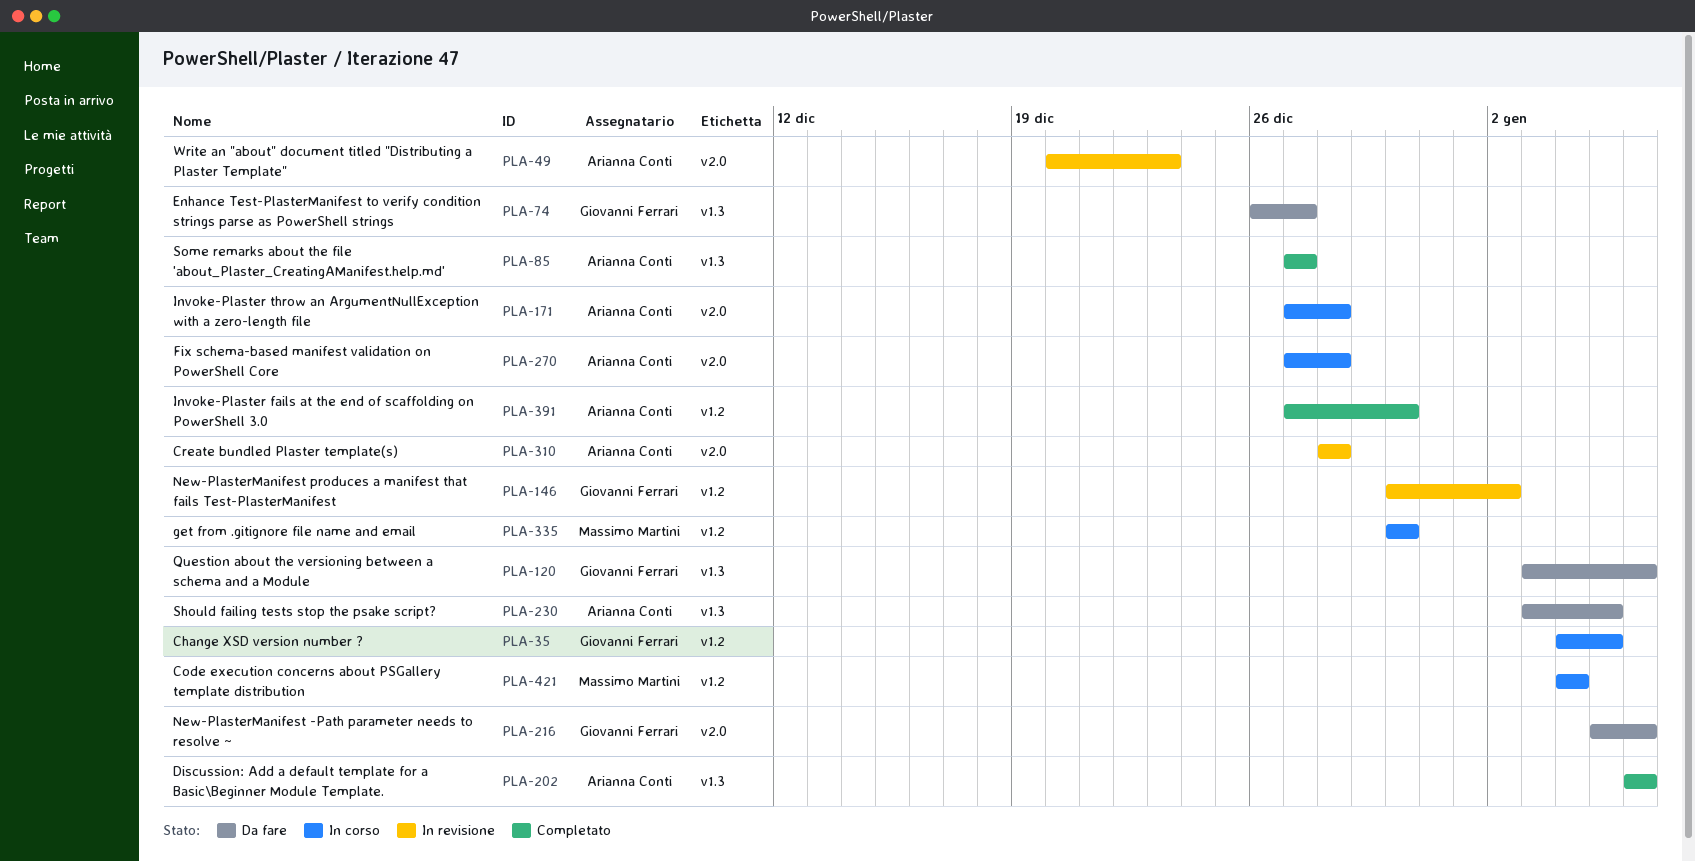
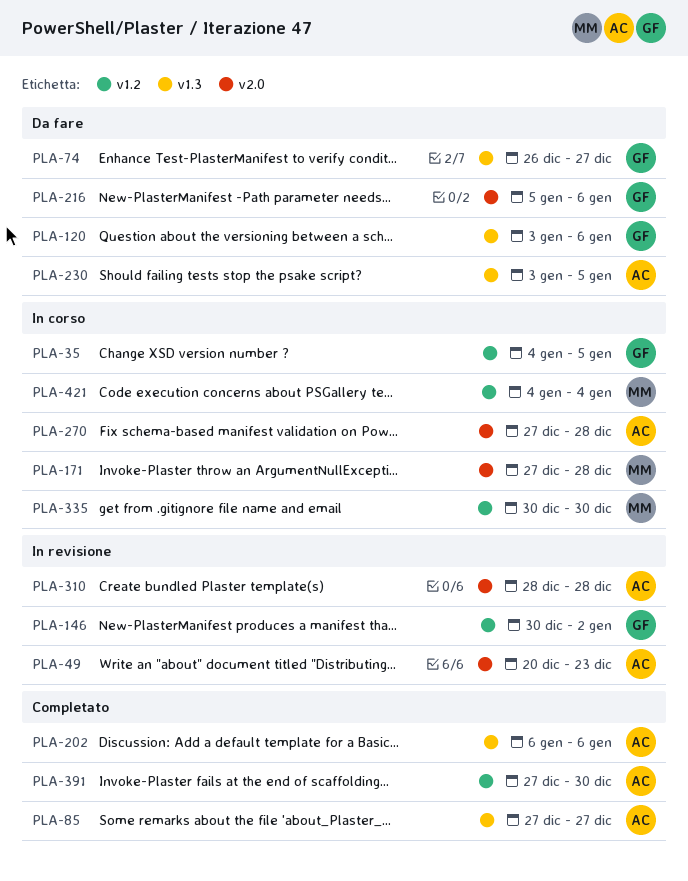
PLA-171, owner: Arianna Conti -> Massimo Martini

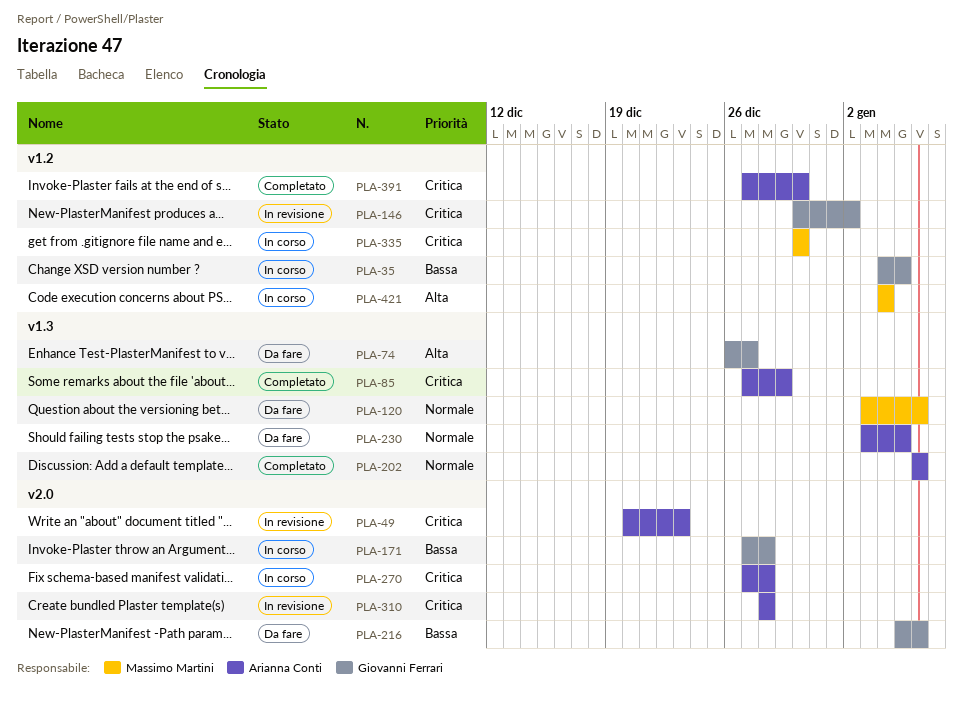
PLA-85, due: Dec 27 -> Dec 29
PLA-120, owner: Giovanni Ferrari -> Massimo Martini
PLA-171, owner: Massimo Martini -> Giovanni Ferrari

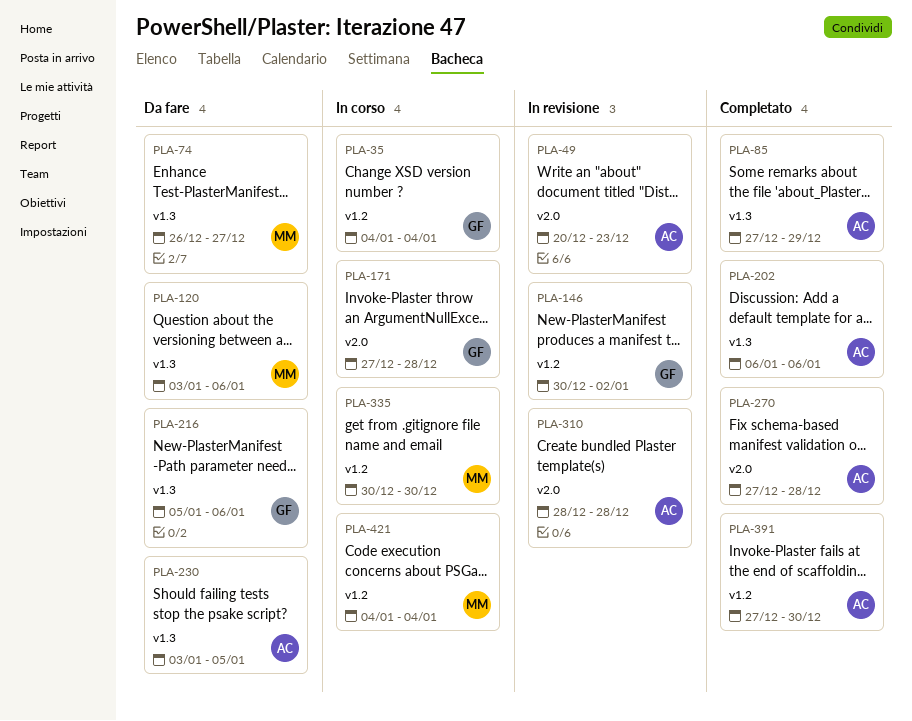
PLA-35, due: Jan 5 -> Jan 4
PLA-74, owner: Giovanni Ferrari -> Massimo Martini
PLA-216, label: v2.0 -> v1.3
PLA-270, status: In corso -> Completato

